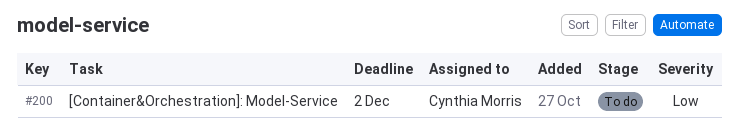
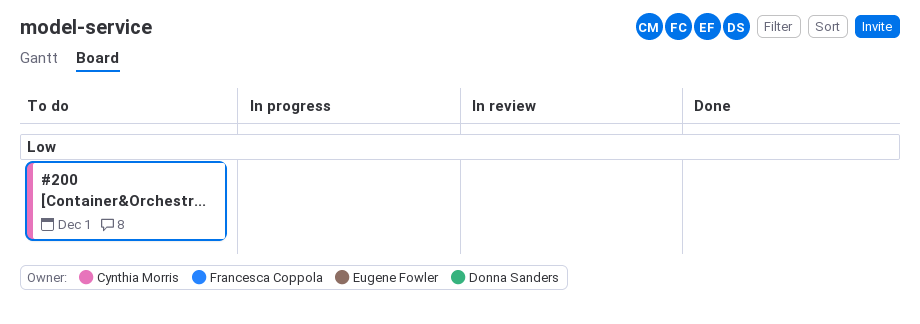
#200, due: Dec 2 -> Dec 1

